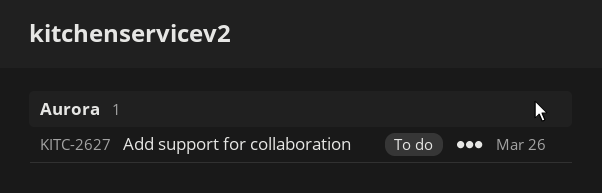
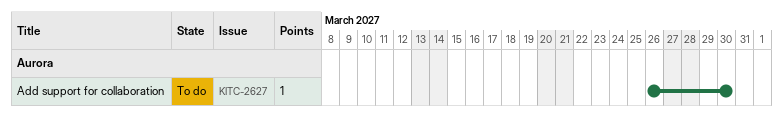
KITC-2627, estimate: 3 -> 1
KITC-2627, due: Mar 26 -> Mar 30

